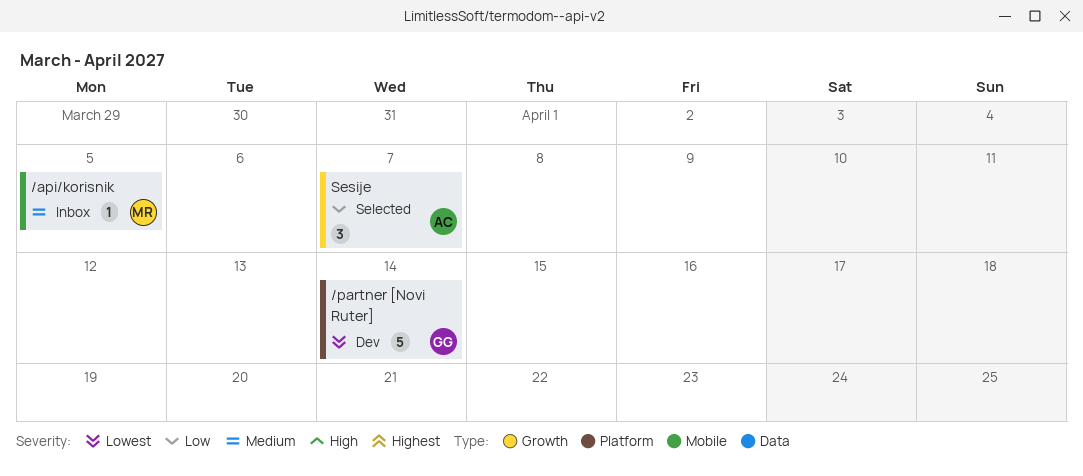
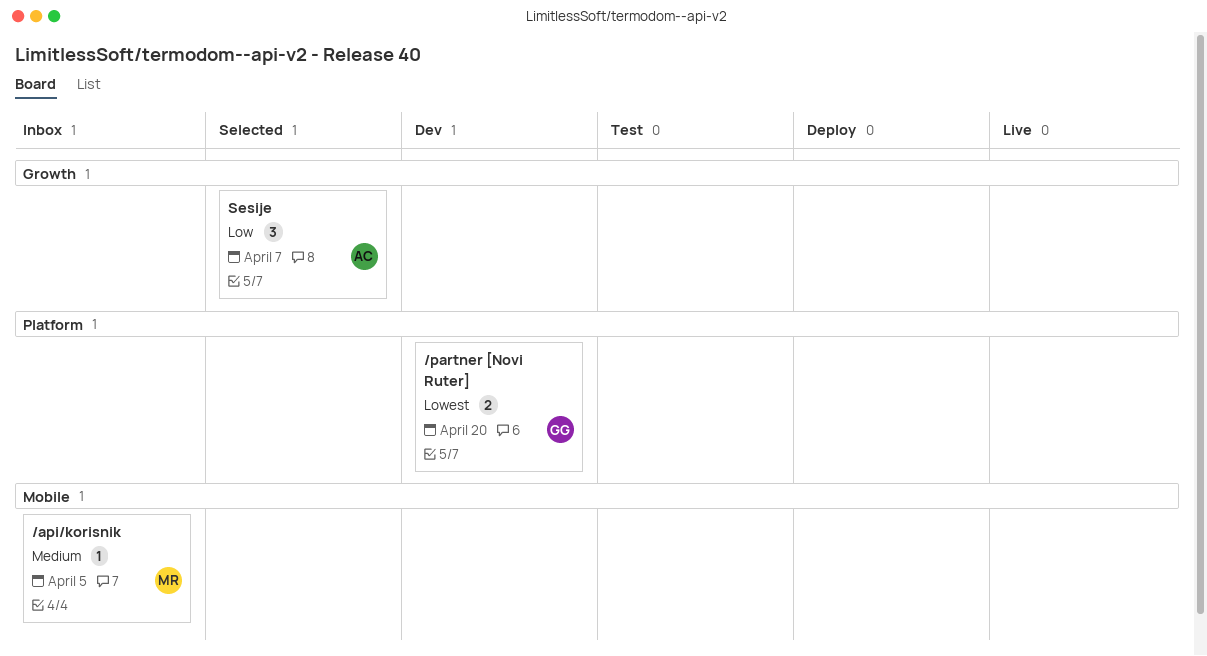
/partner [Novi Ruter], estimate: 5 -> 2
/partner [Novi Ruter], due: Apr 14 -> Apr 20

